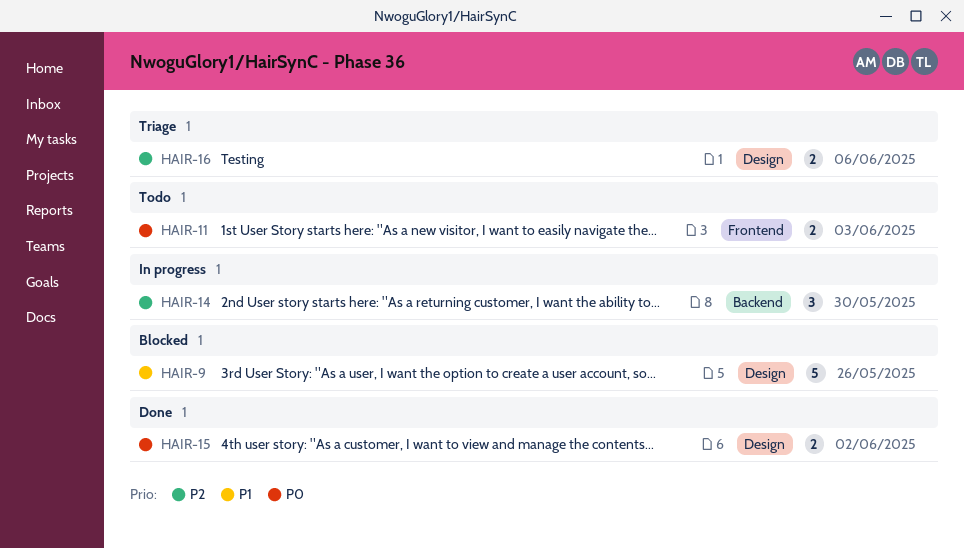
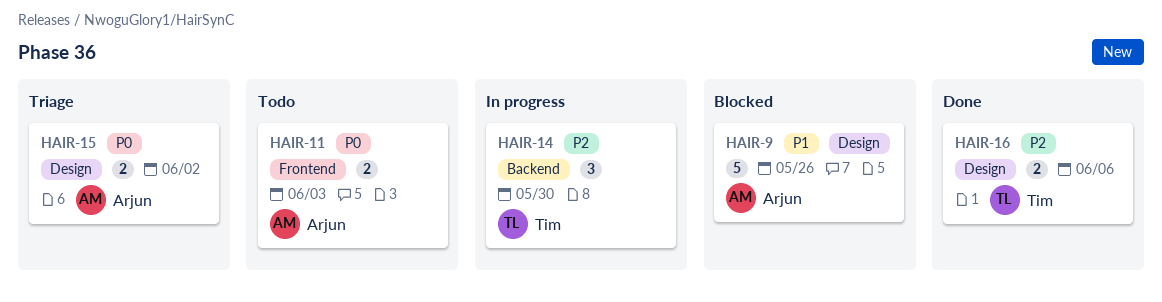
HAIR-15, status: Done -> Triage
HAIR-16, status: Triage -> Done

